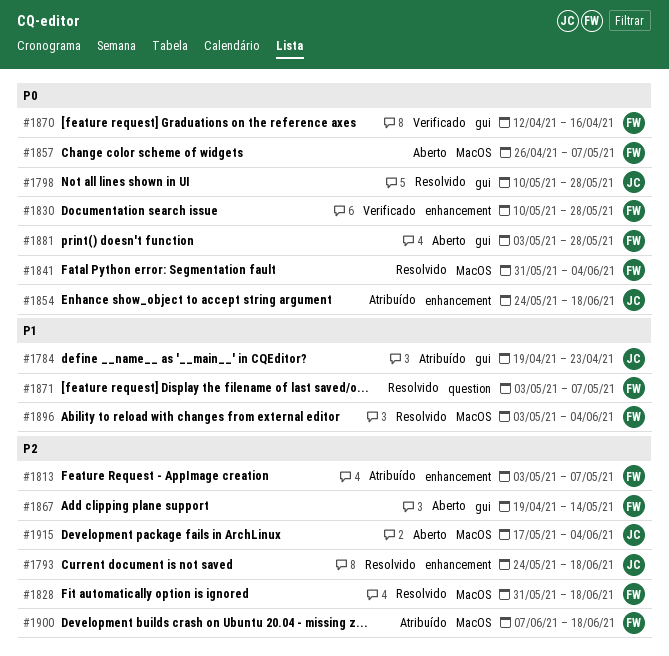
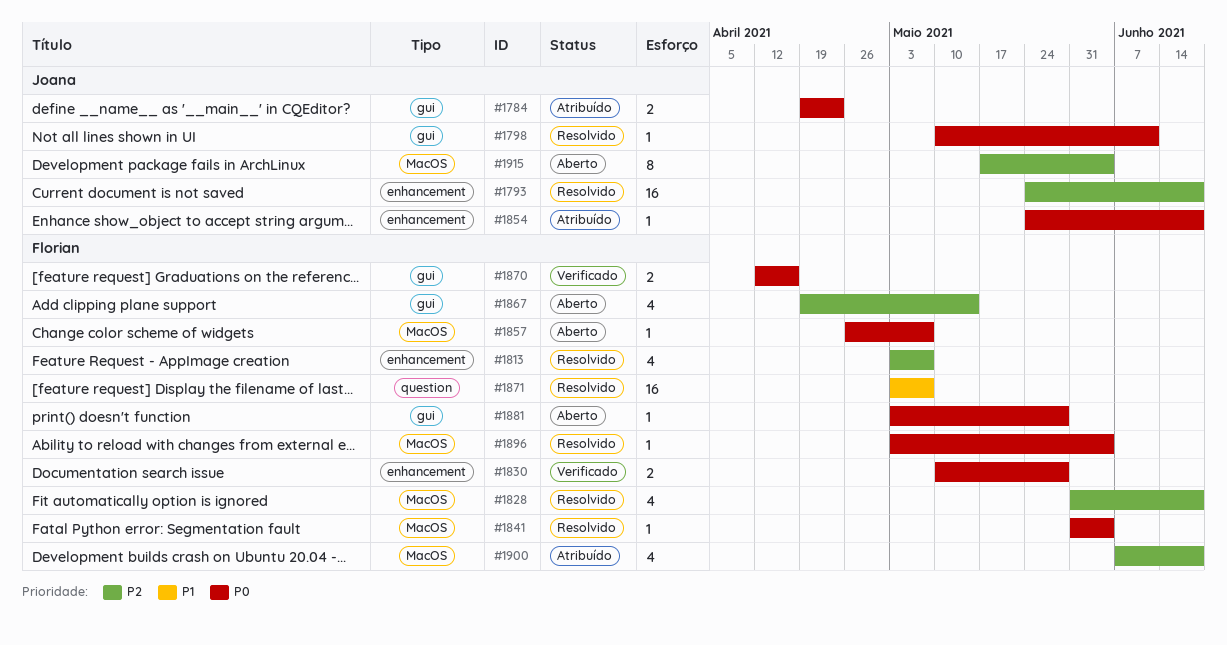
#1784, priority: P1 -> P0
#1798, due: May 28 -> Jun 11
#1813, status: Atribuído -> Resolvido
#1896, priority: P1 -> P0

